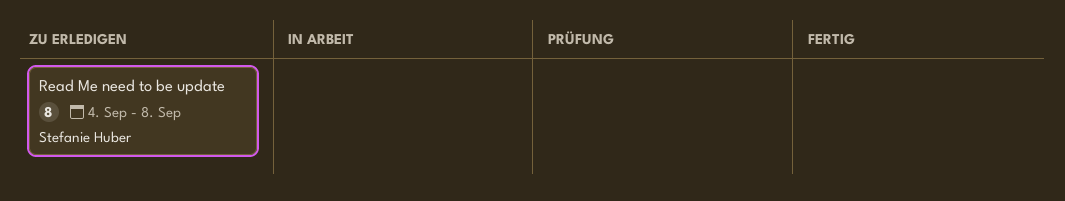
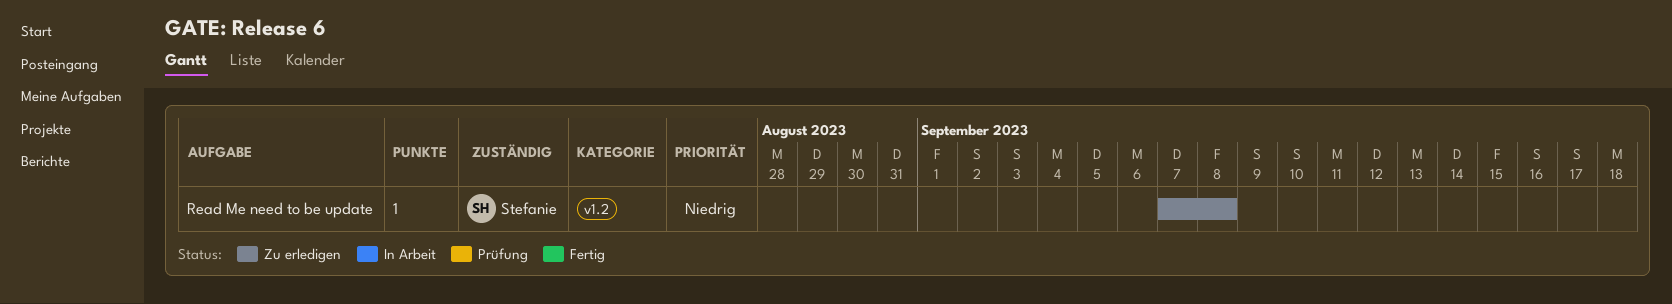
Read Me need to be update, estimate: 8 -> 1
Read Me need to be update, start: Sep 4 -> Sep 7

